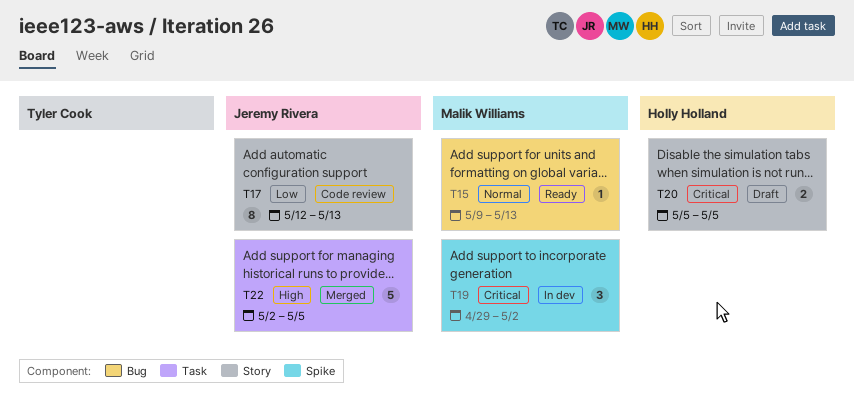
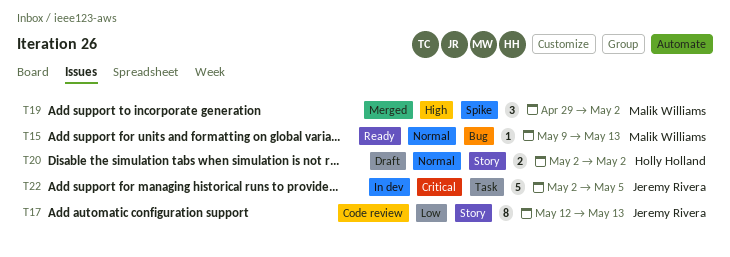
T19, status: In dev -> Merged
T19, priority: Critical -> High
T20, priority: Critical -> Normal
T20, start: May 5 -> May 2
T20, due: May 5 -> May 2
T22, status: Merged -> In dev
T22, priority: High -> Critical

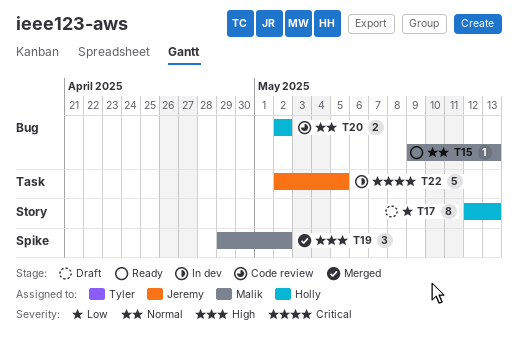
T17, status: Code review -> Draft
T17, owner: Jeremy Rivera -> Holly Holland
T20, status: Draft -> Code review
T20, label: Story -> Bug

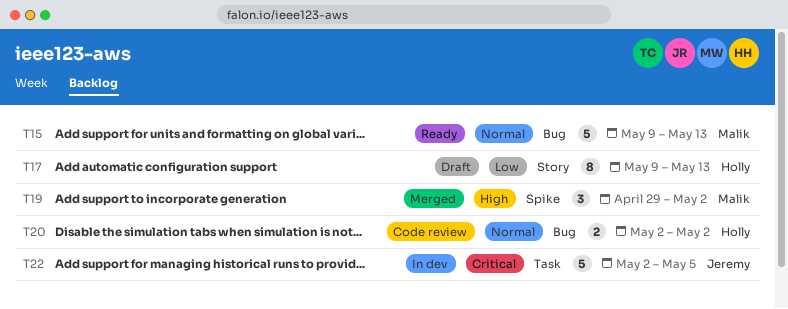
T15, estimate: 1 -> 5
T17, start: May 12 -> May 9

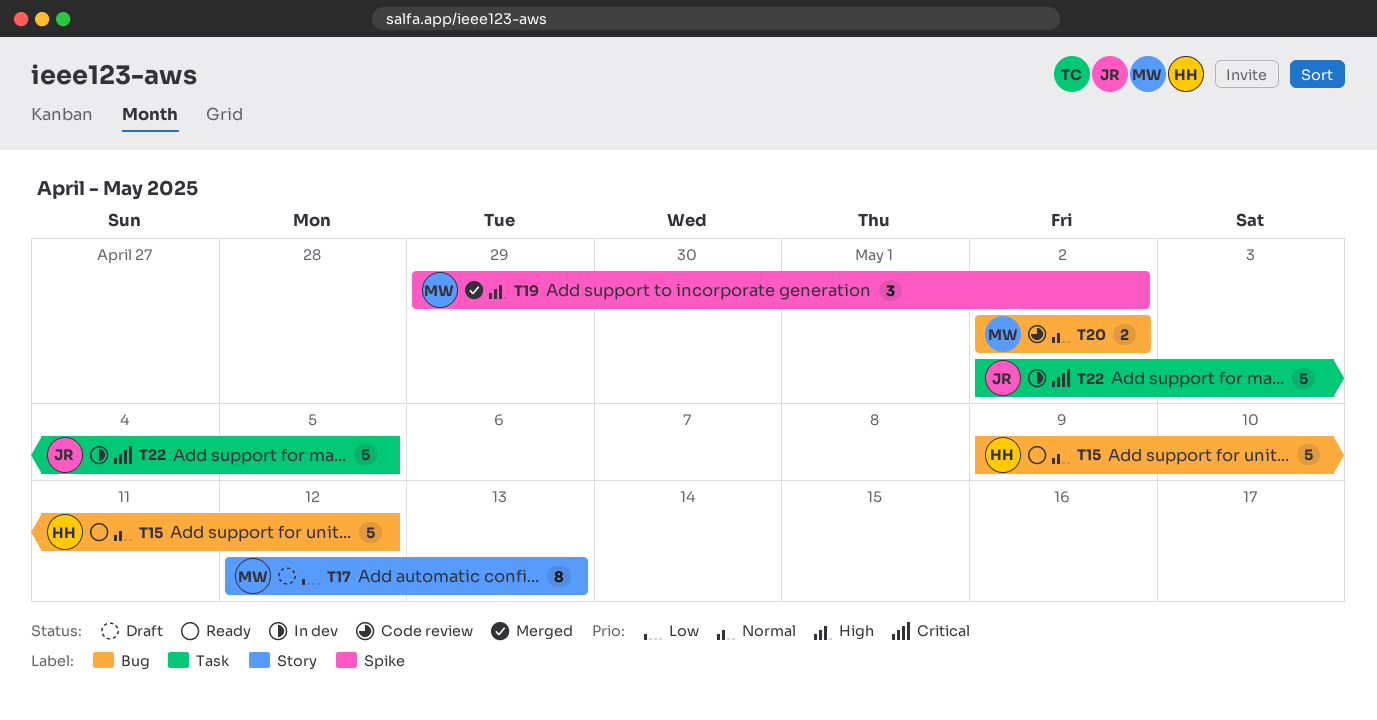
T15, owner: Malik -> Holly
T15, due: May 13 -> May 12
T17, owner: Holly -> Malik
T17, start: May 9 -> May 12
T20, owner: Holly -> Malik

